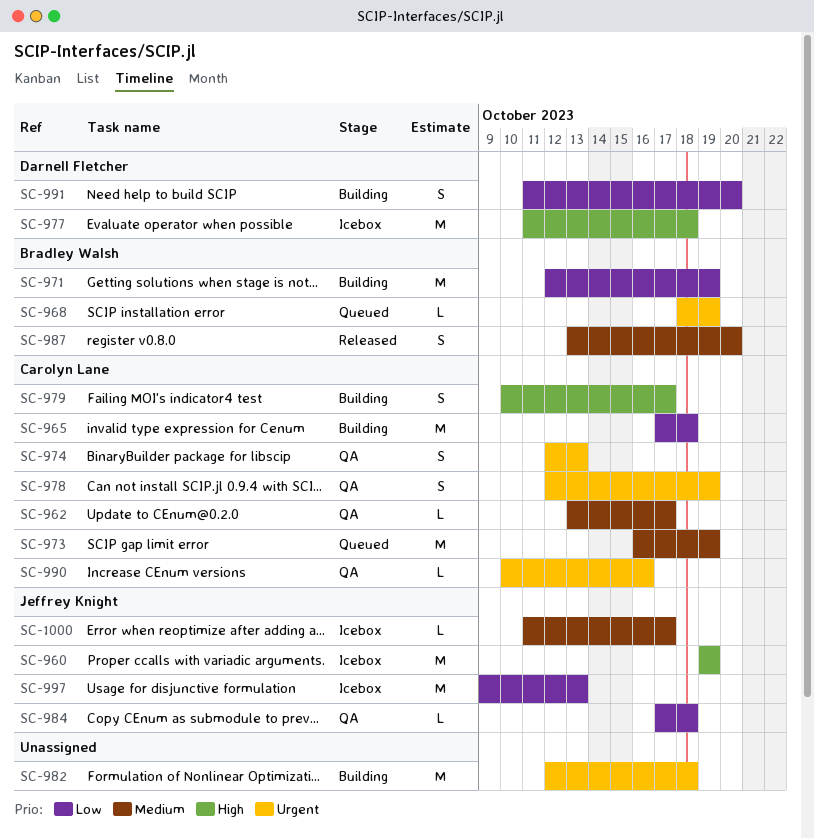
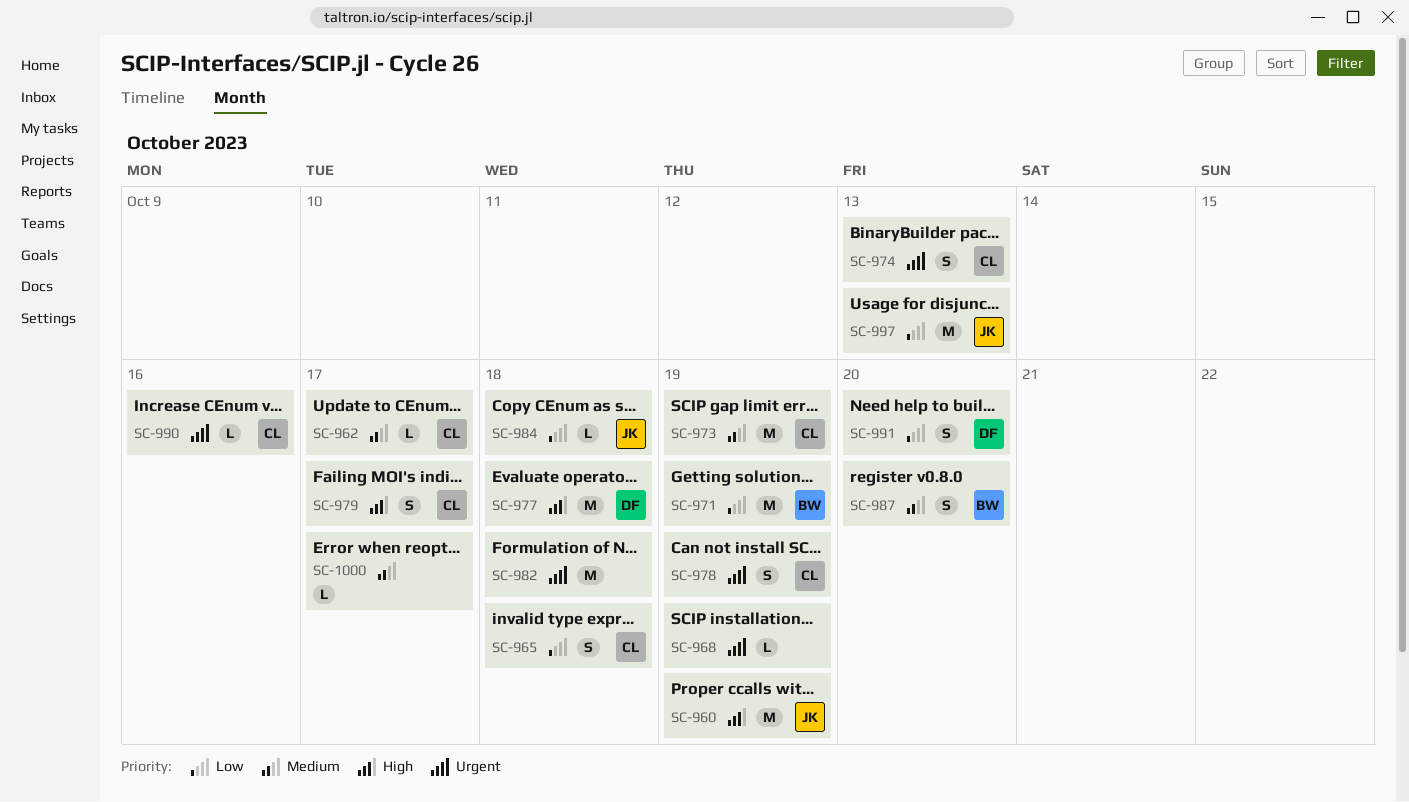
SC-965, estimate: M -> S
SC-968, owner: Bradley Walsh -> none
SC-1000, owner: Jeffrey Knight -> none

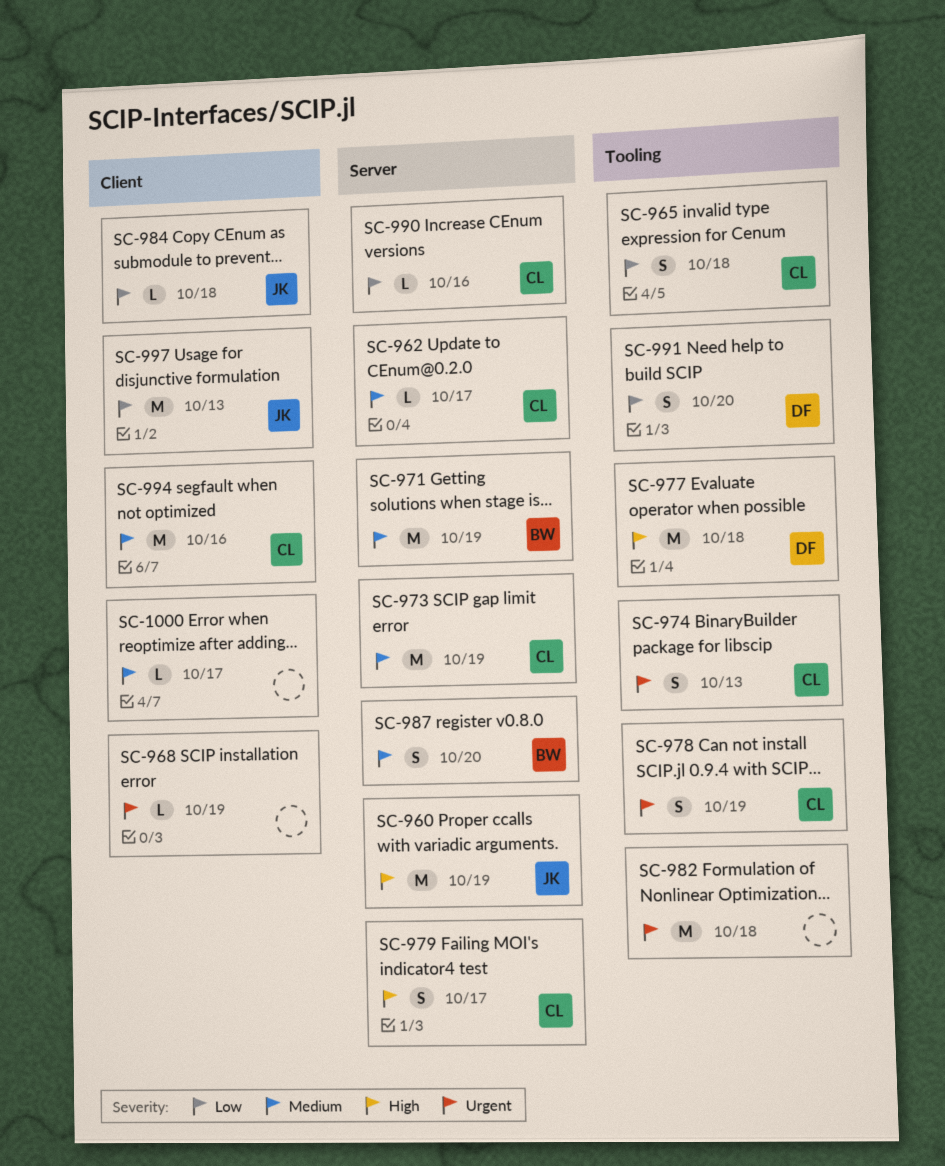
SC-971, priority: Low -> Medium
SC-990, priority: Urgent -> Low
SC-994: none -> present

